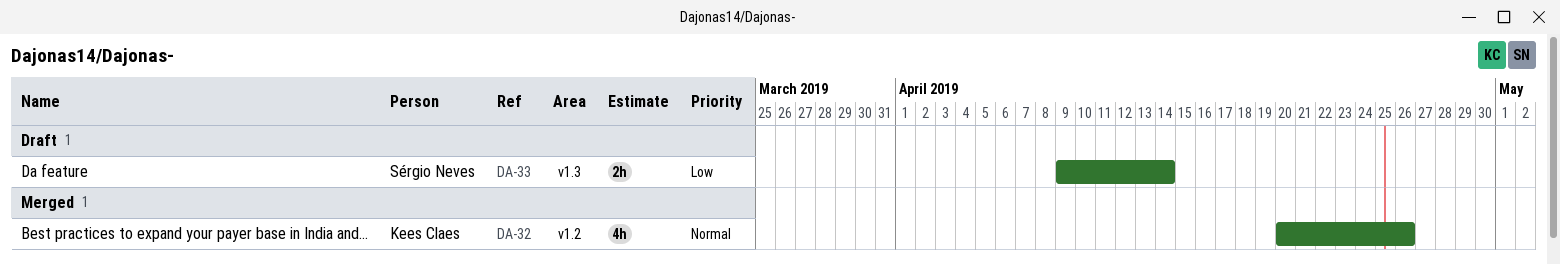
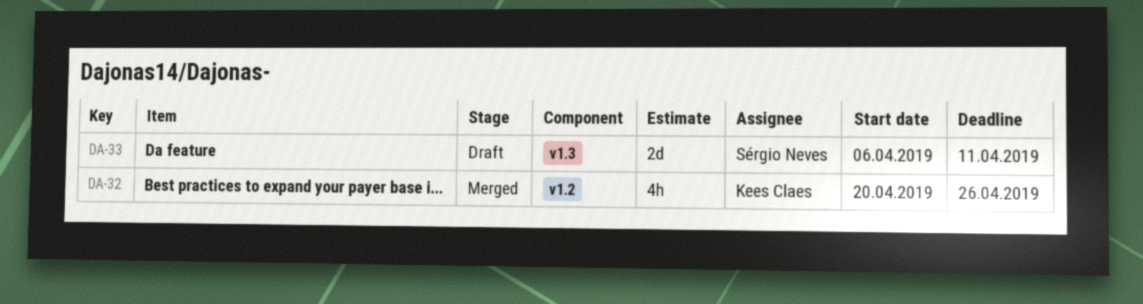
DA-33, estimate: 2h -> 2d
DA-33, start: Apr 9 -> Apr 6
DA-33, due: Apr 14 -> Apr 11

